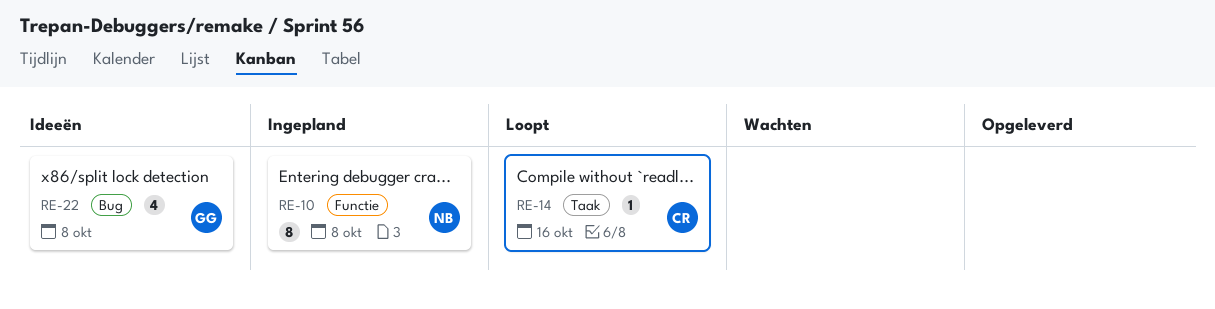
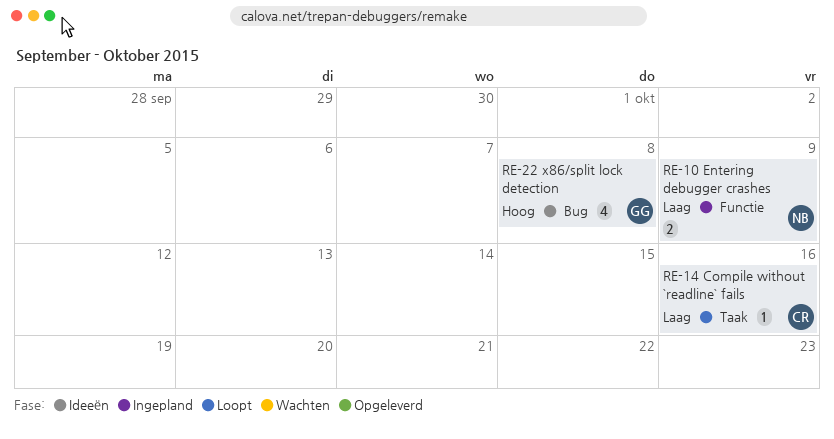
RE-10, estimate: 8 -> 2
RE-10, due: Oct 8 -> Oct 9

